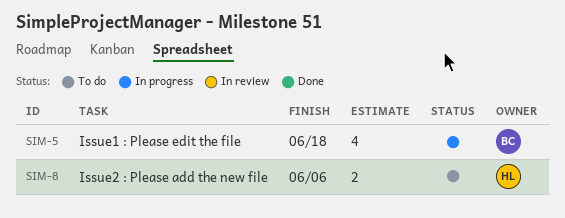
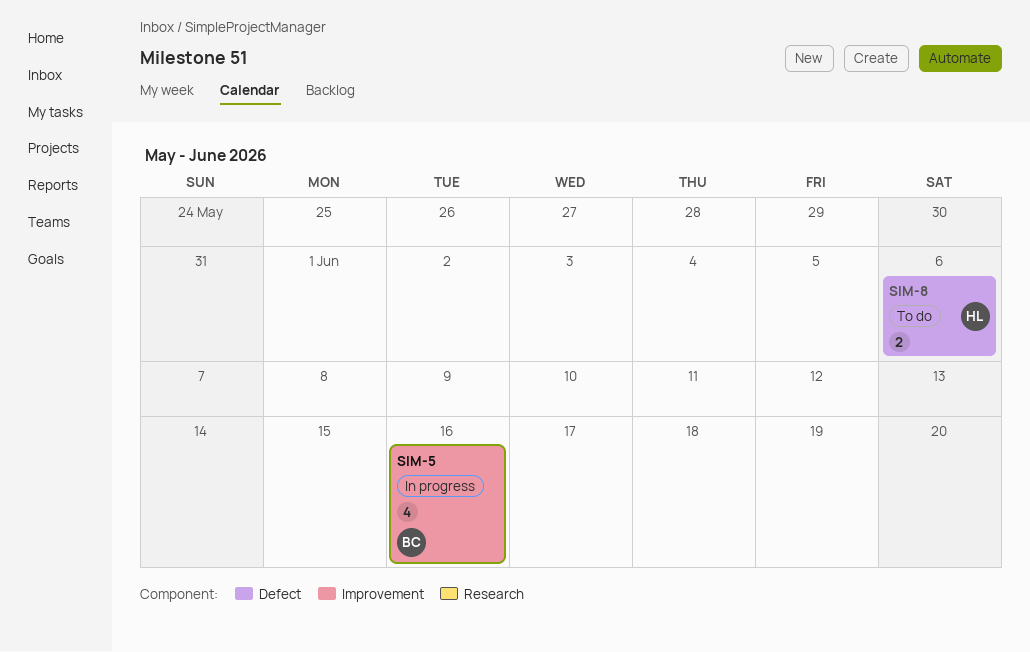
SIM-5, due: Jun 18 -> Jun 16

